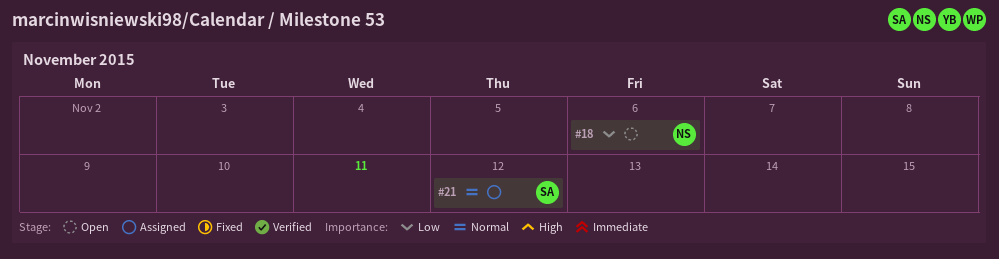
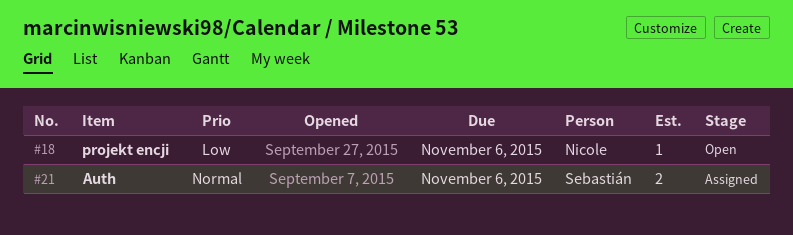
#21, due: Nov 12 -> Nov 6

